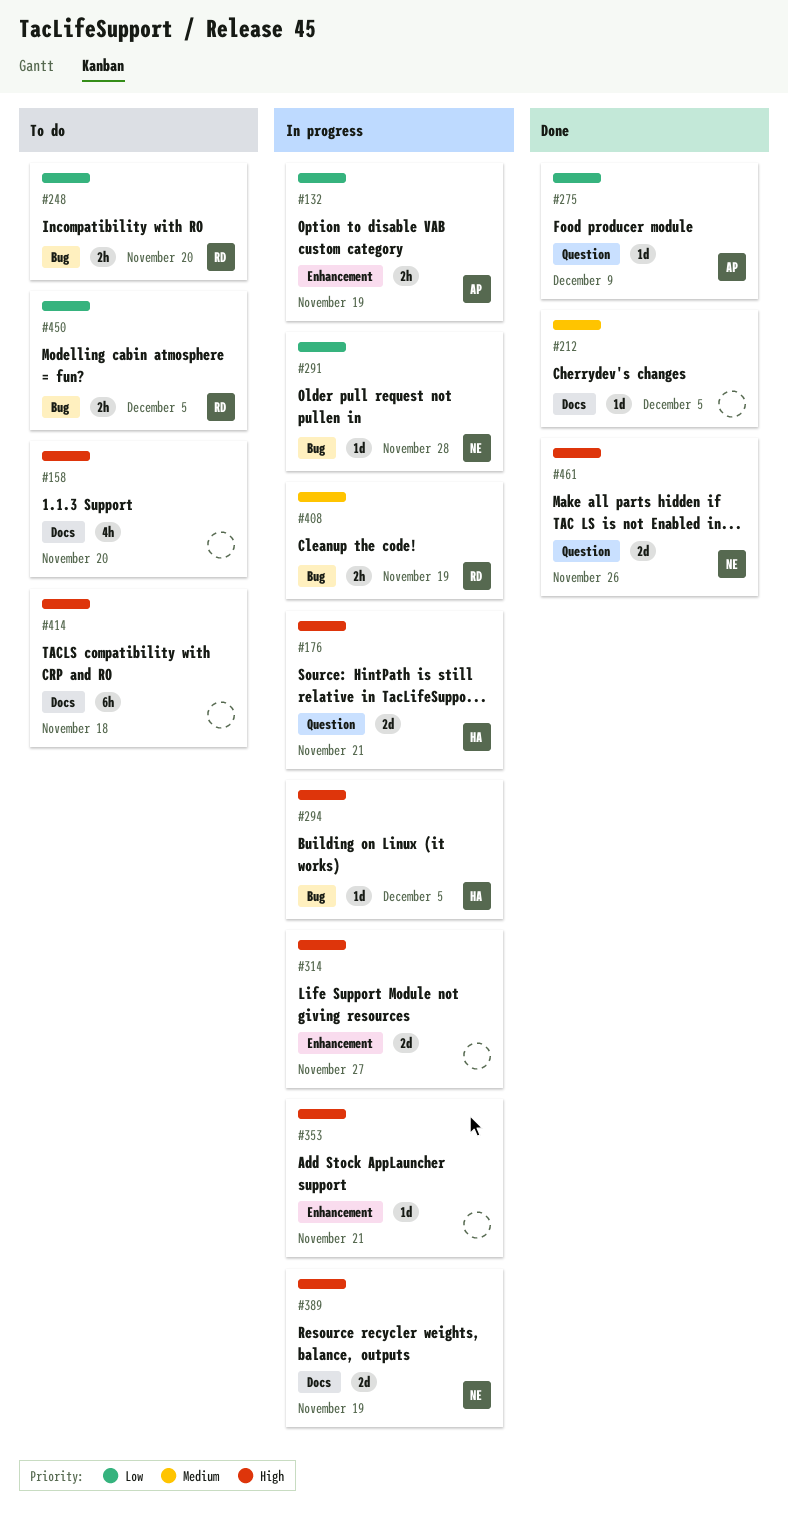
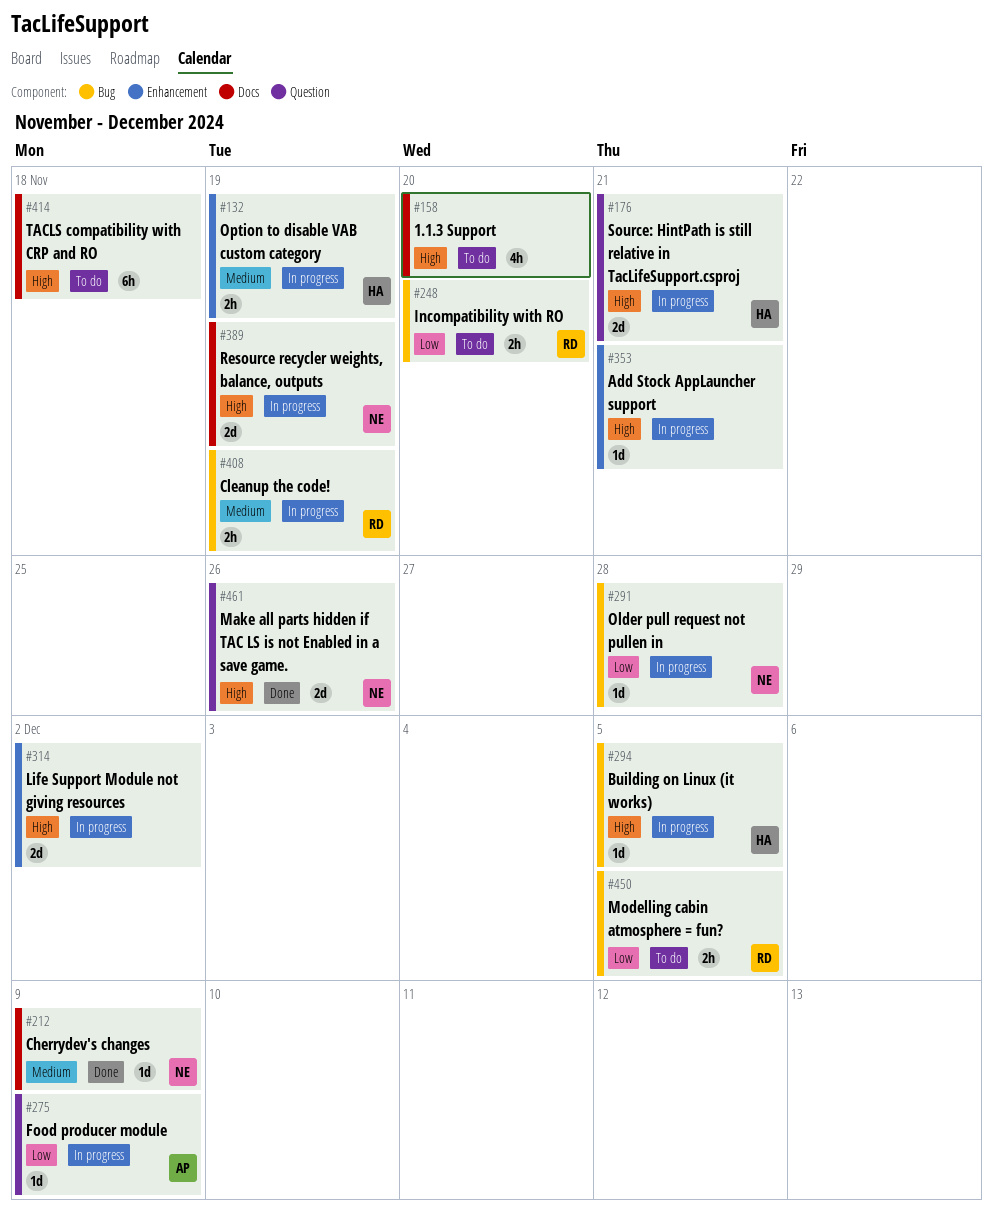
#132, owner: AP -> HA
#132, priority: Low -> Medium
#212, owner: none -> NE
#212, due: Dec 5 -> Dec 9
#275, status: Done -> In progress
#314, due: Nov 27 -> Dec 2

